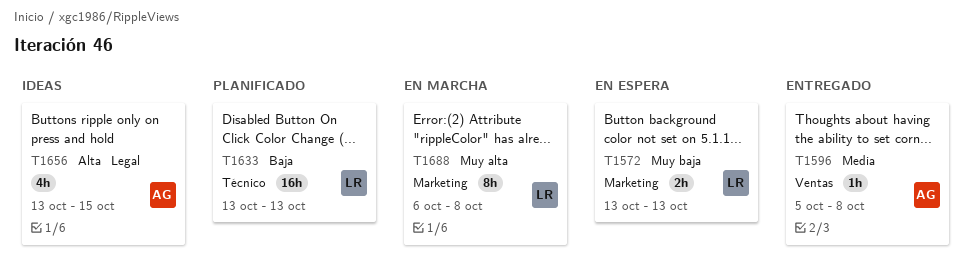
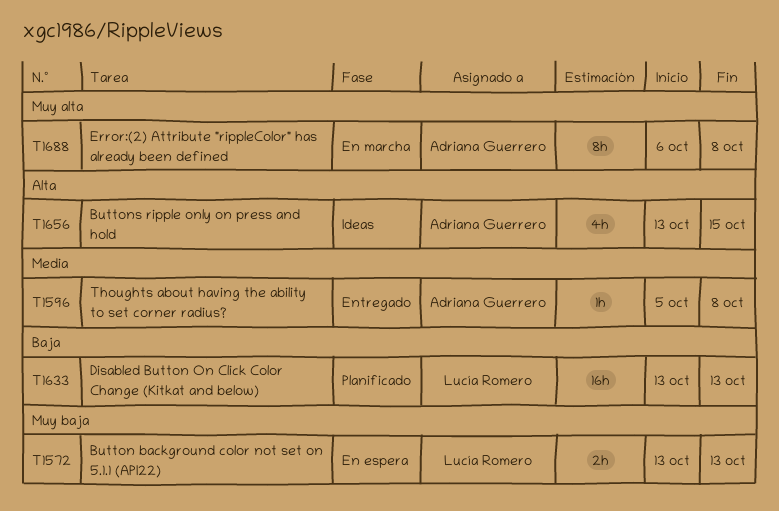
T1688, owner: Lucía Romero -> Adriana Guerrero

